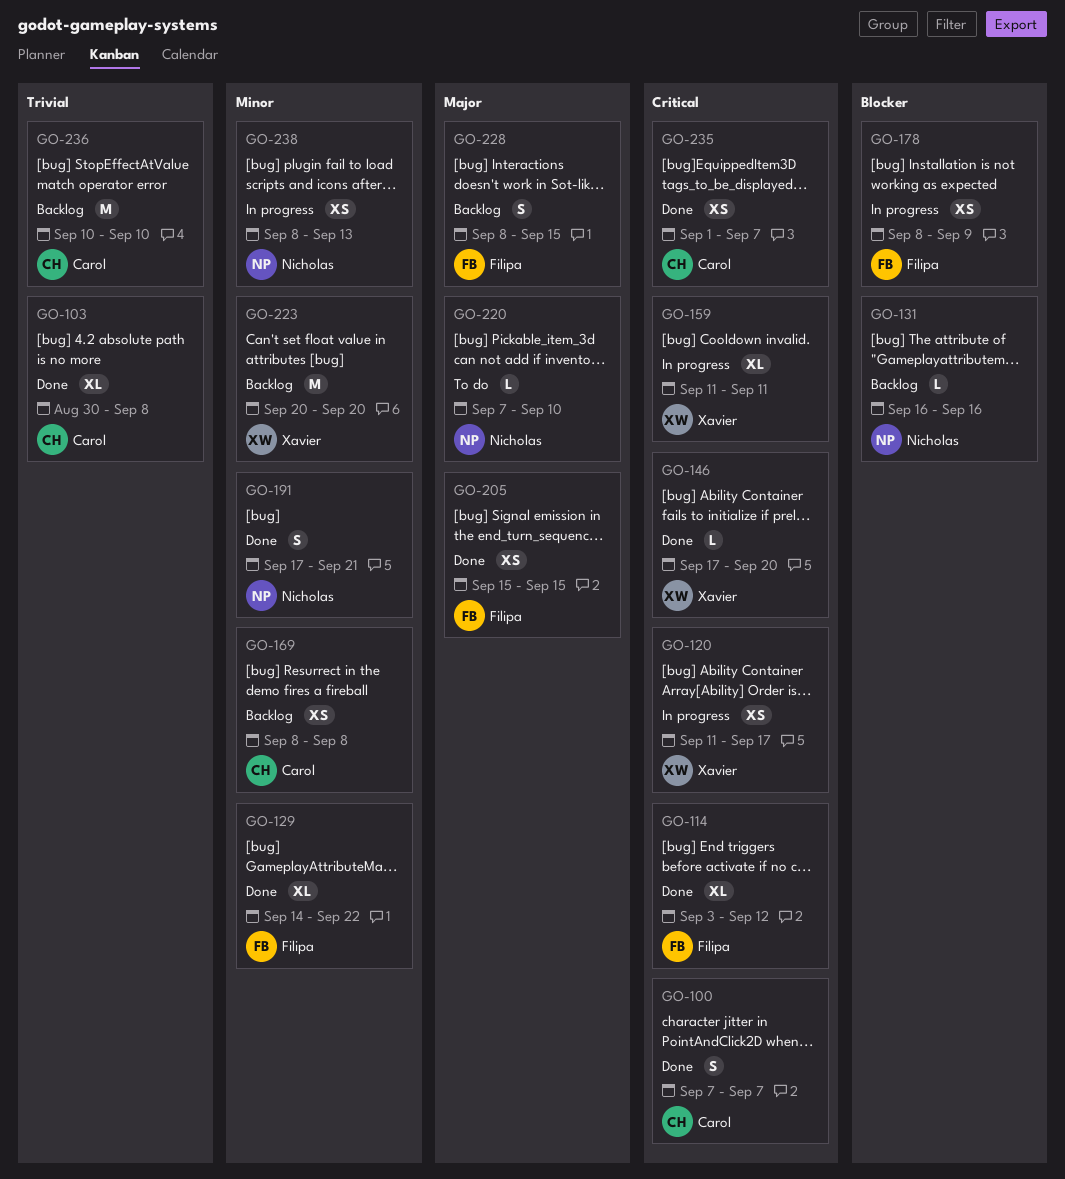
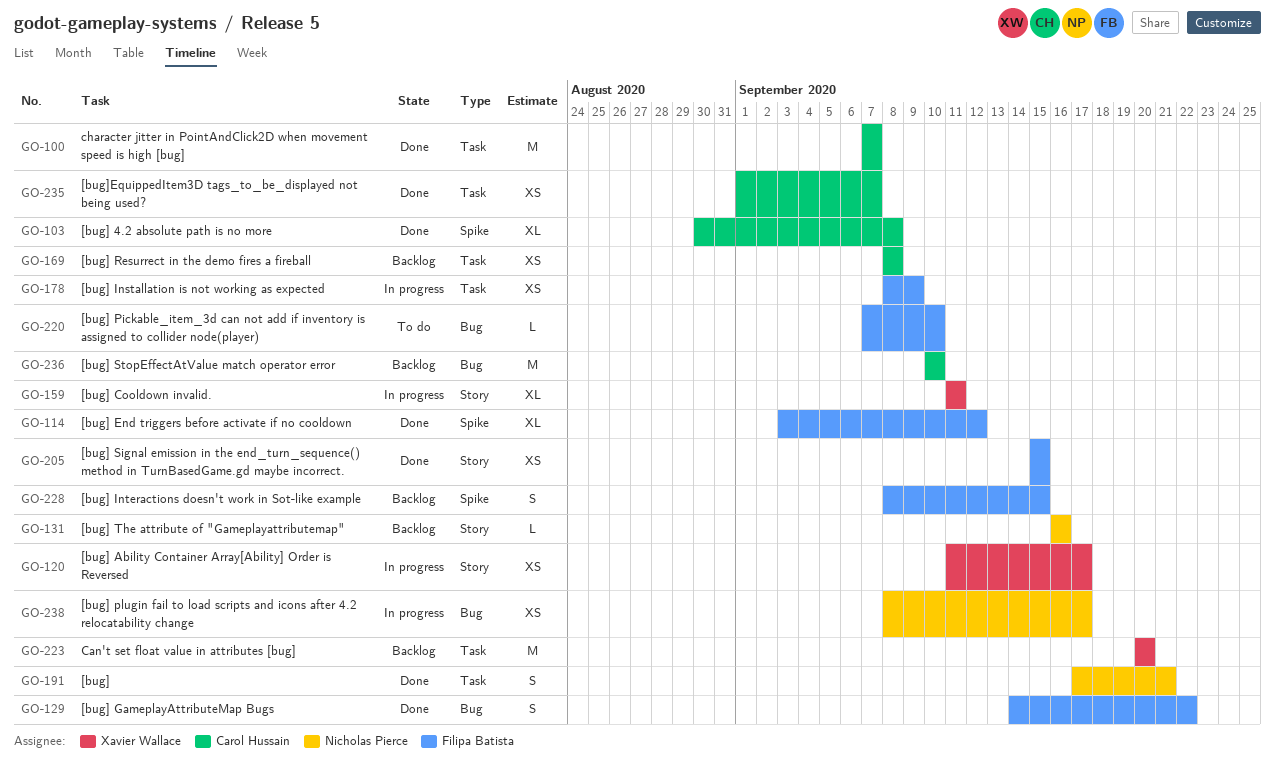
GO-100, estimate: S -> M
GO-129, estimate: XL -> S
GO-146: present -> none
GO-220, owner: Nicholas Pierce -> Filipa Batista
GO-238, due: Sep 13 -> Sep 17

